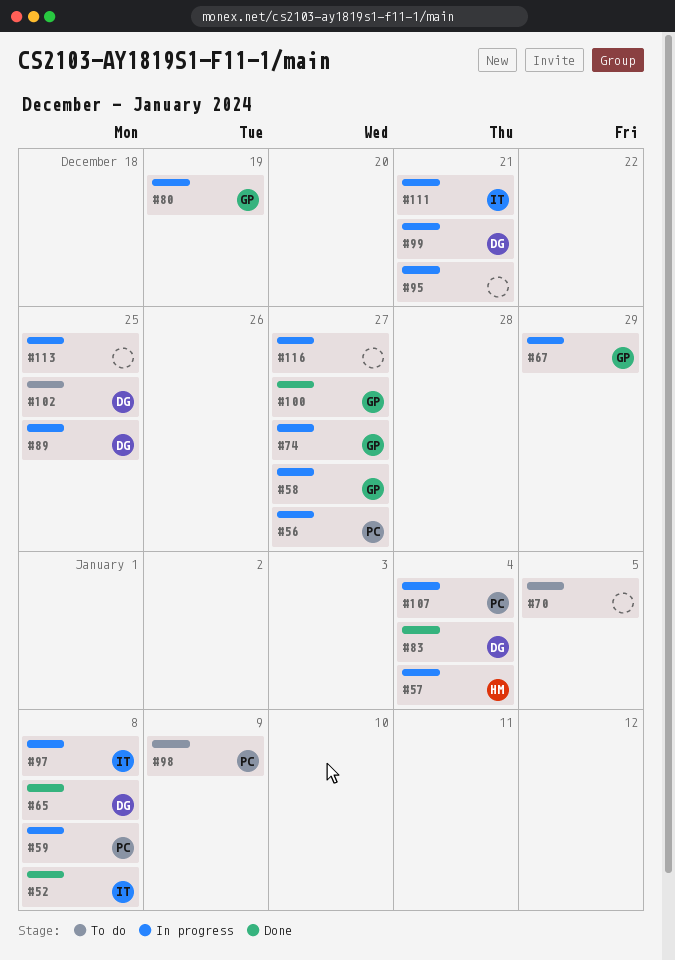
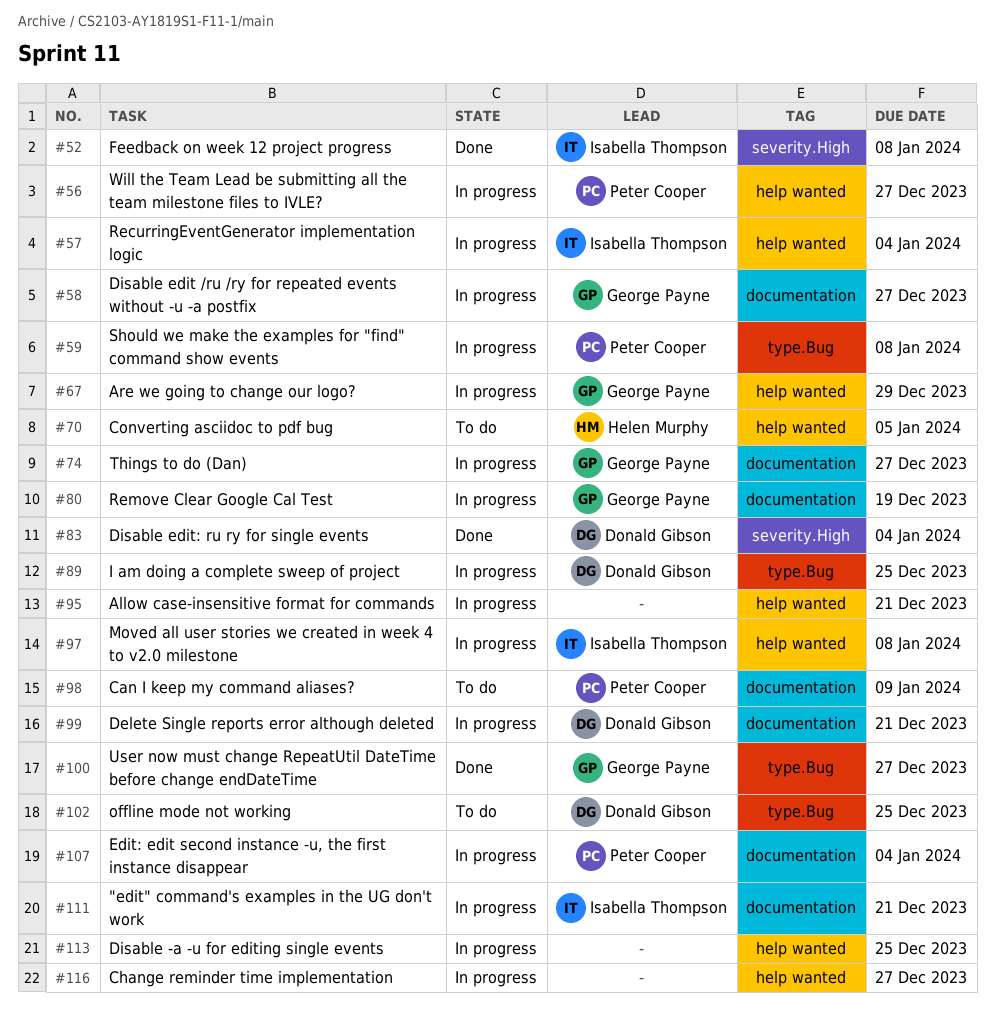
#57, owner: Helen Murphy -> Isabella Thompson
#65: present -> none
#70, owner: none -> Helen Murphy

